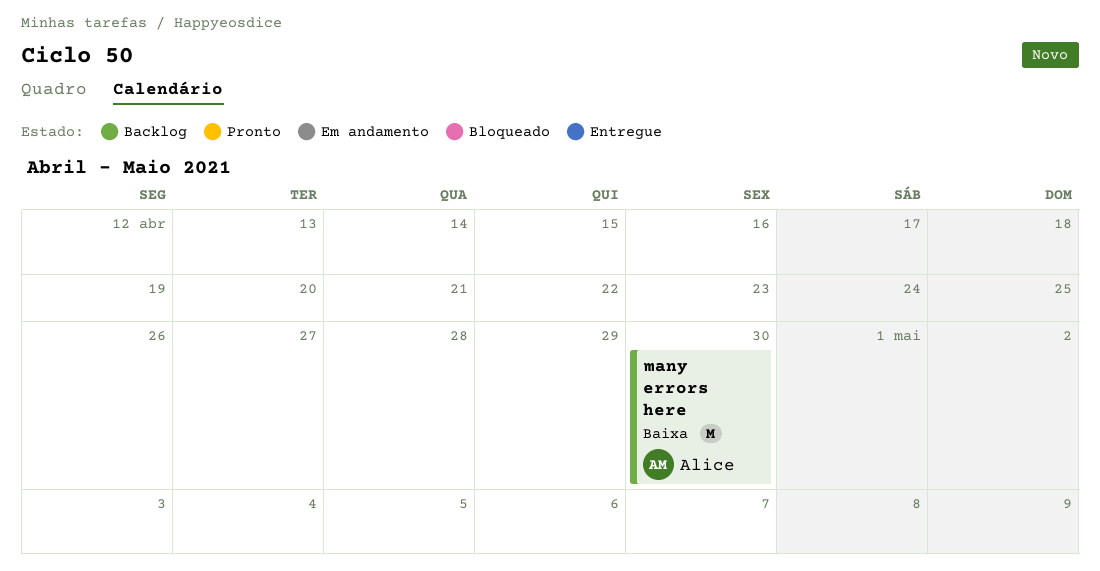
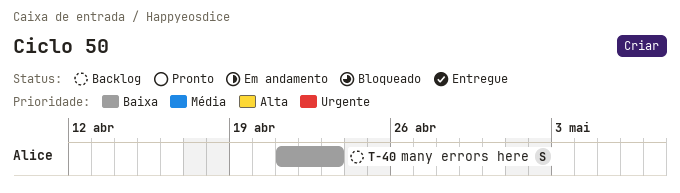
many errors here, estimate: M -> S
many errors here, due: Apr 30 -> Apr 23

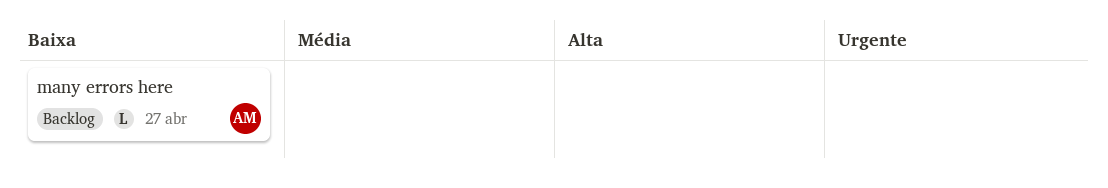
many errors here, estimate: S -> L
many errors here, due: Apr 23 -> Apr 27

